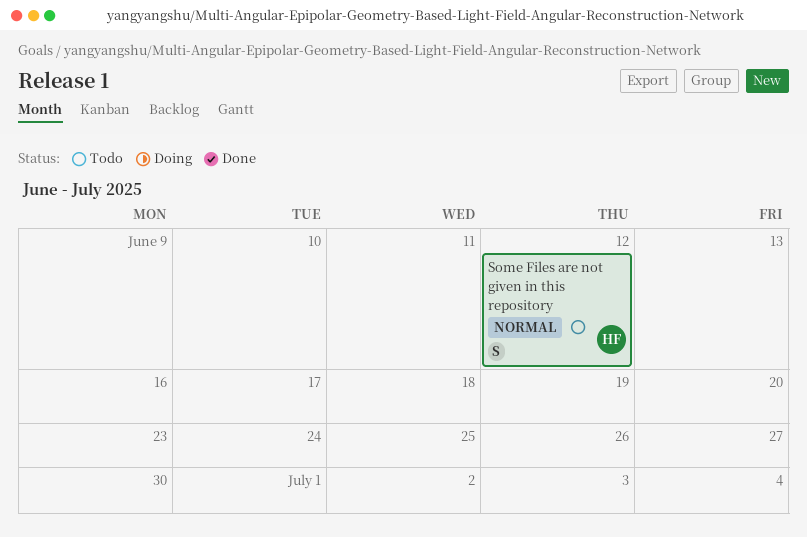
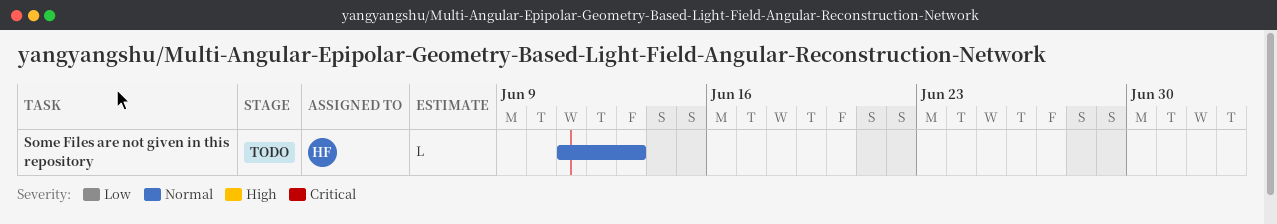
Some Files are not given in this repository, estimate: S -> L
Some Files are not given in this repository, due: Jun 12 -> Jun 13

